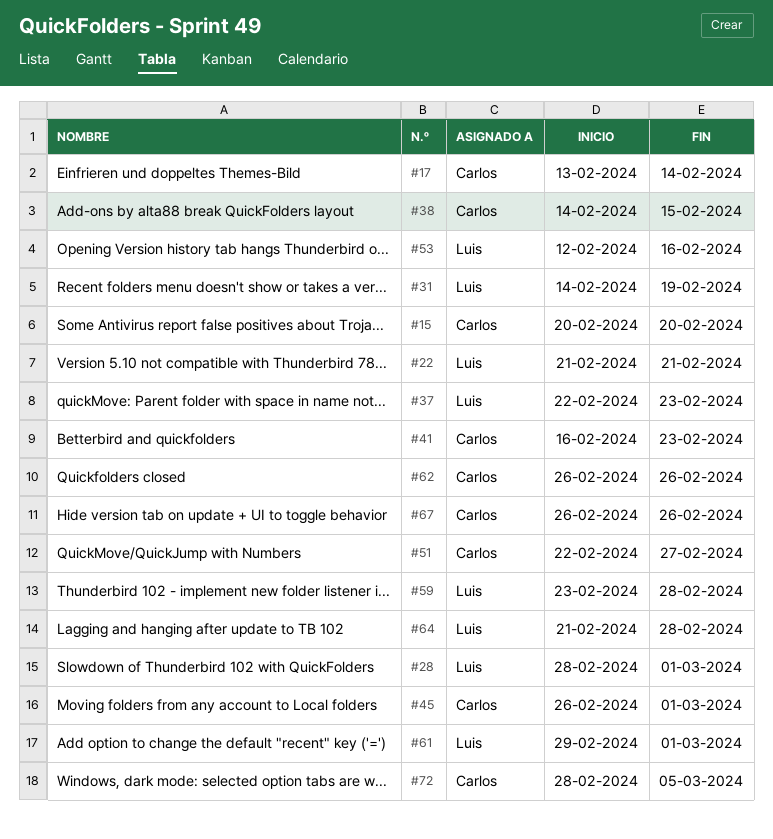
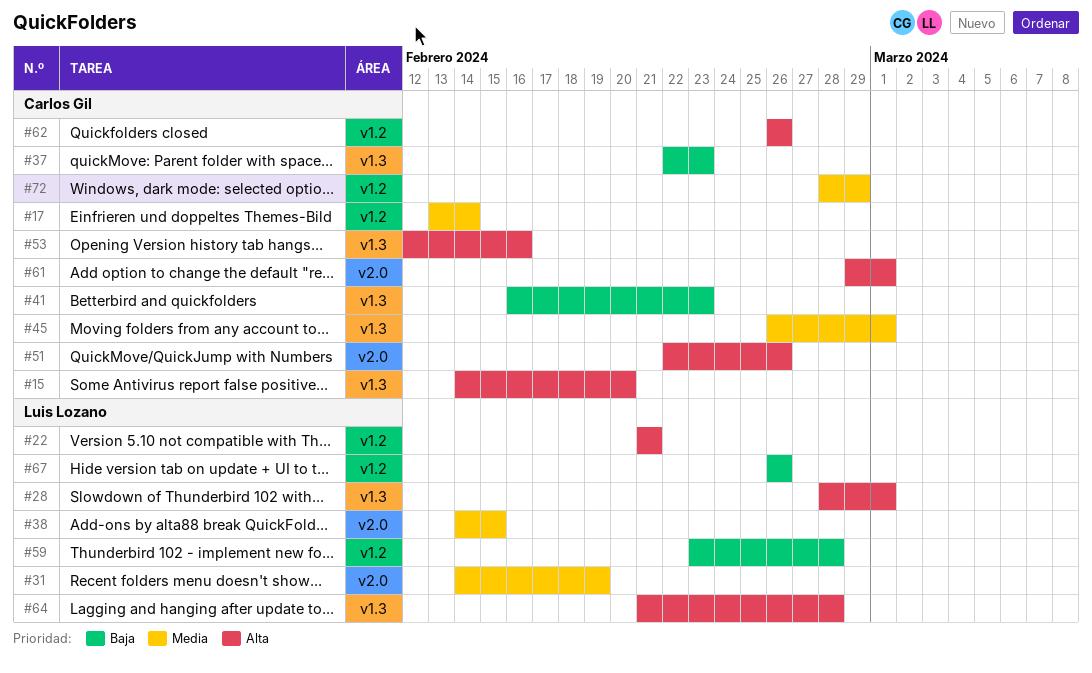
#15, start: Feb 20 -> Feb 14
#37, owner: Luis Lozano -> Carlos Gil
#38, owner: Carlos Gil -> Luis Lozano
#51, due: Feb 27 -> Feb 26
#53, owner: Luis Lozano -> Carlos Gil
#61, owner: Luis Lozano -> Carlos Gil
#67, owner: Carlos Gil -> Luis Lozano
#72, due: Mar 5 -> Feb 29

